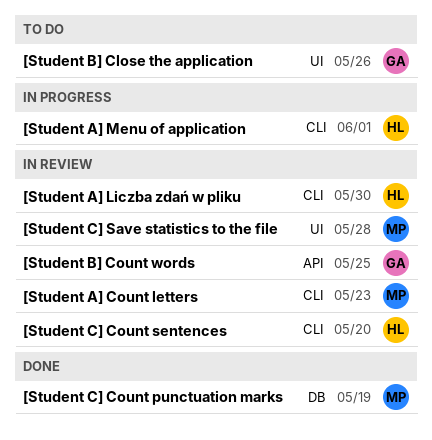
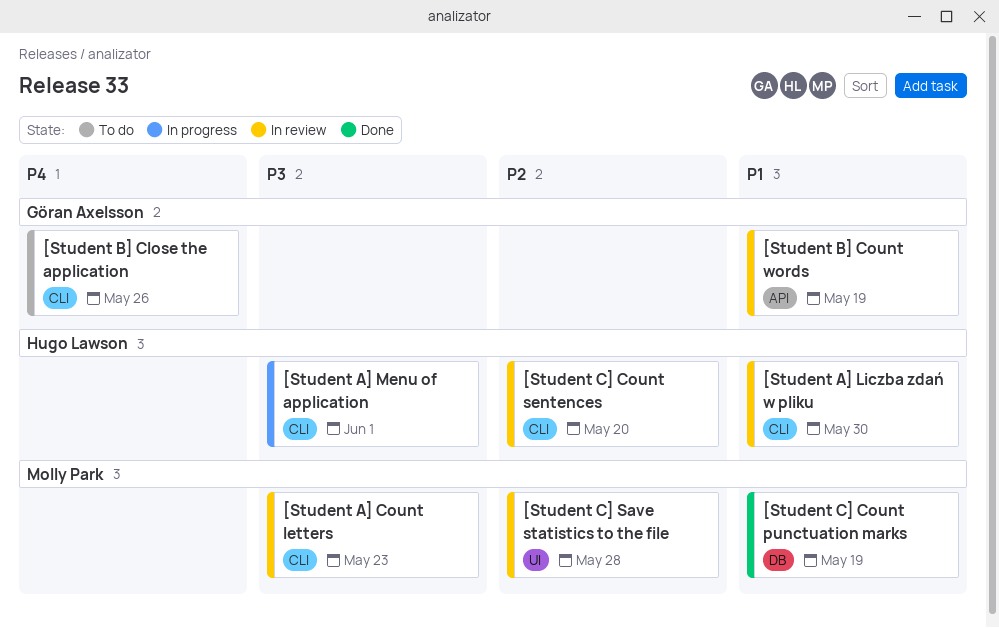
[Student B] Close the application, label: UI -> CLI
[Student B] Count words, due: May 25 -> May 19

